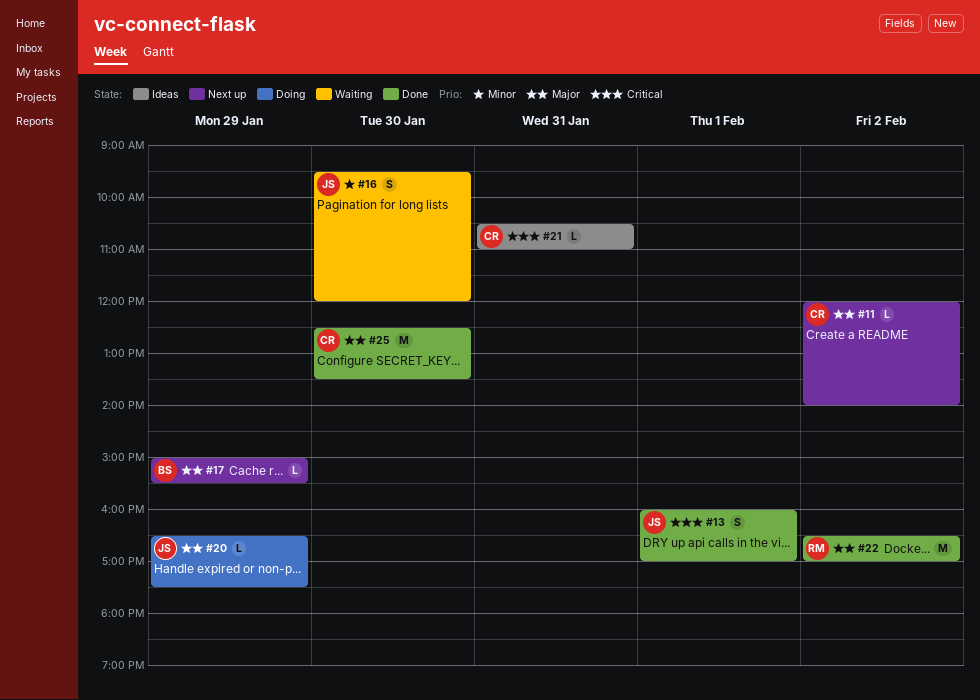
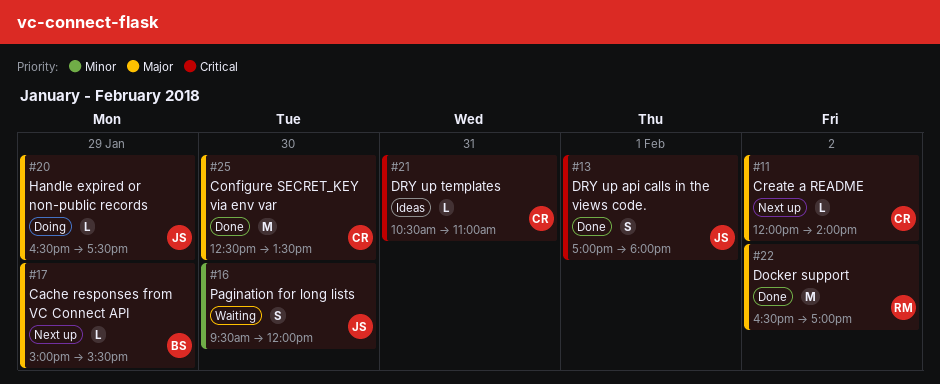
#13, begins: 16:00 -> 17:00
#13, ends: 17:00 -> 18:00

